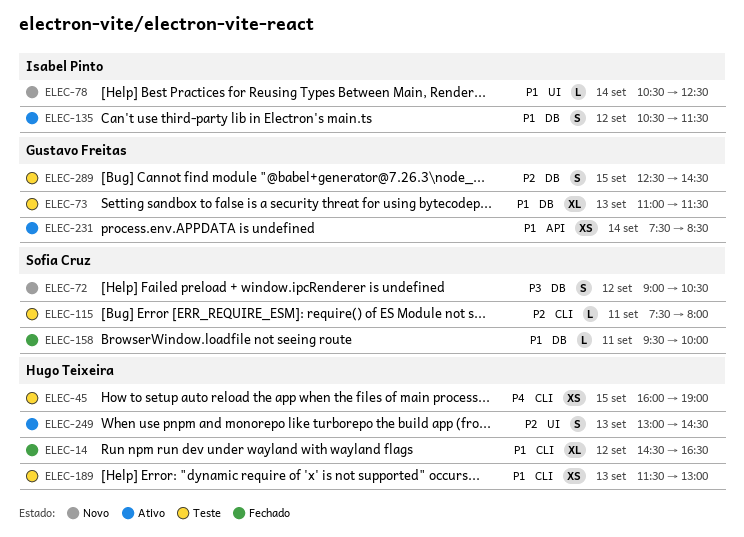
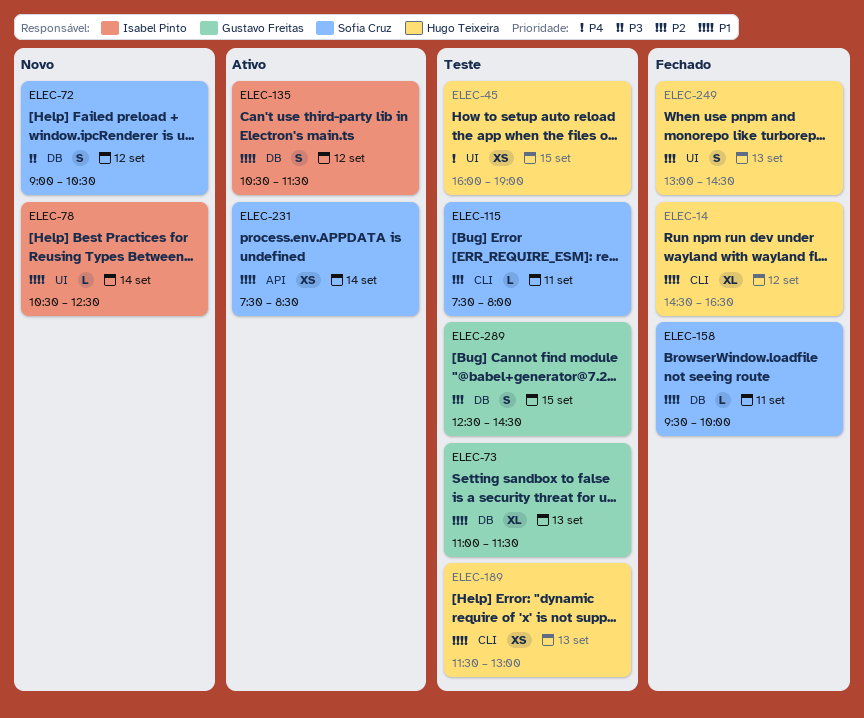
ELEC-45, label: CLI -> UI
ELEC-231, owner: Gustavo Freitas -> Sofia Cruz
ELEC-249, status: Ativo -> Fechado

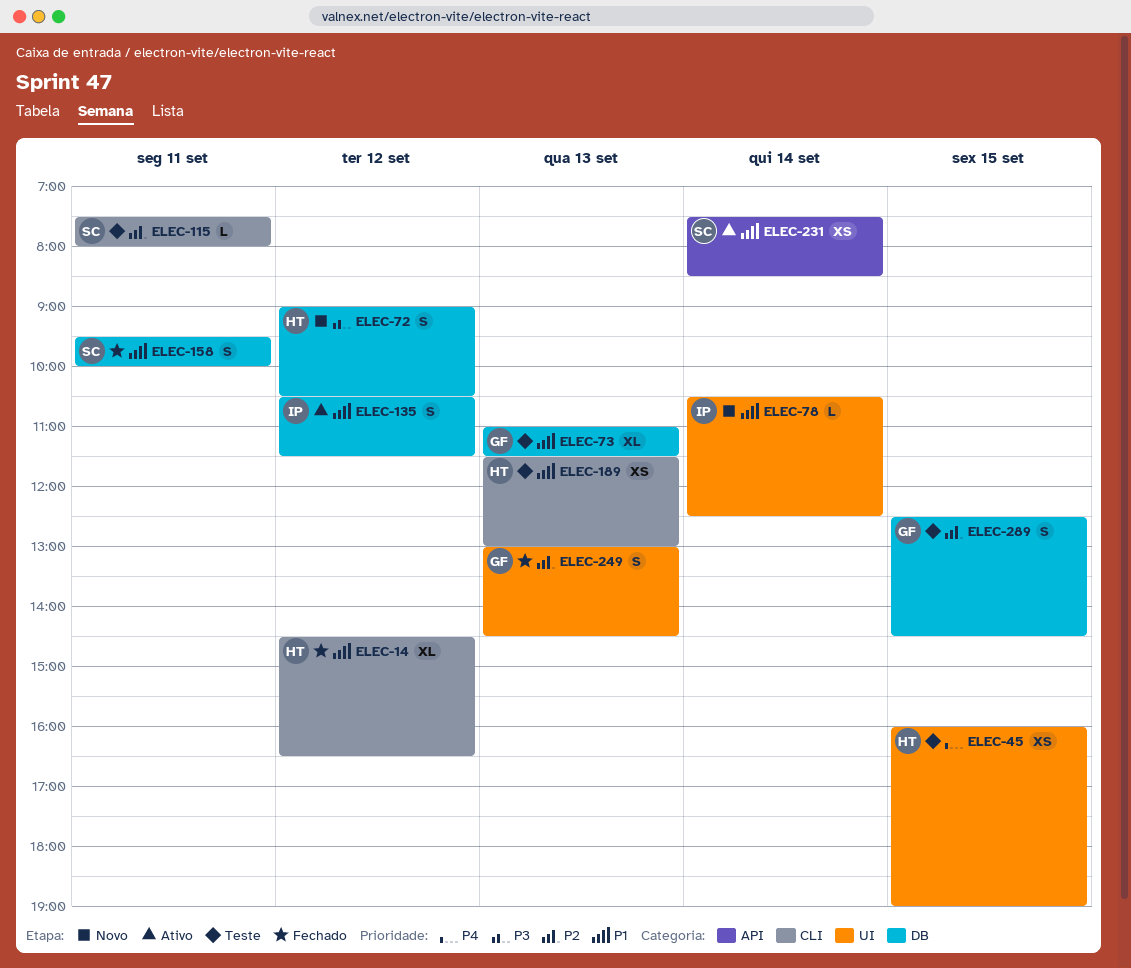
ELEC-72, owner: Sofia Cruz -> Hugo Teixeira
ELEC-158, estimate: L -> S
ELEC-249, owner: Hugo Teixeira -> Gustavo Freitas

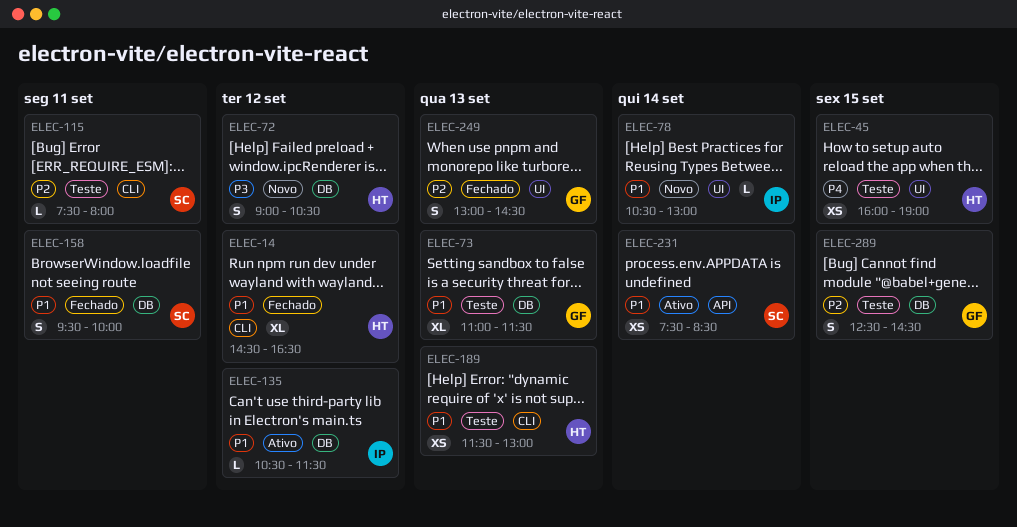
ELEC-78, ends: 12:30 -> 13:00
ELEC-135, estimate: S -> L

